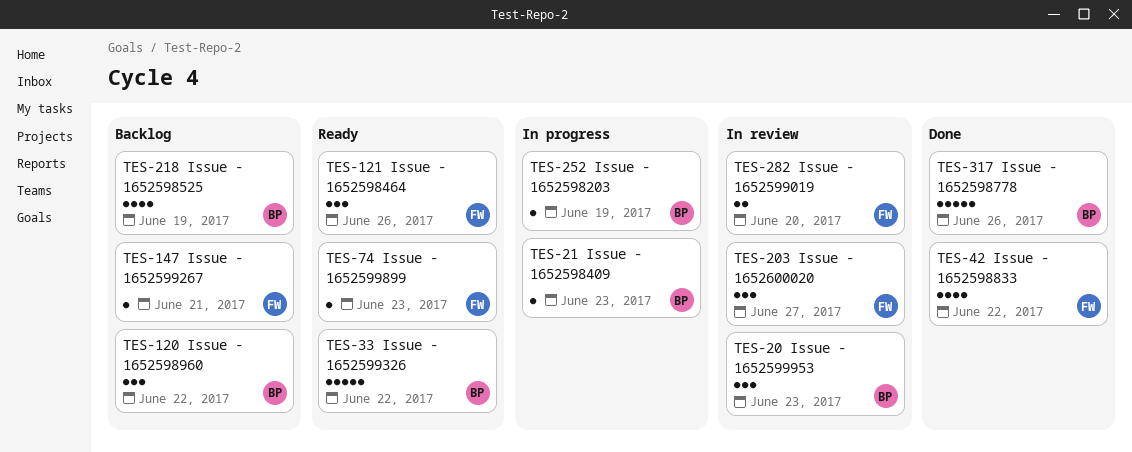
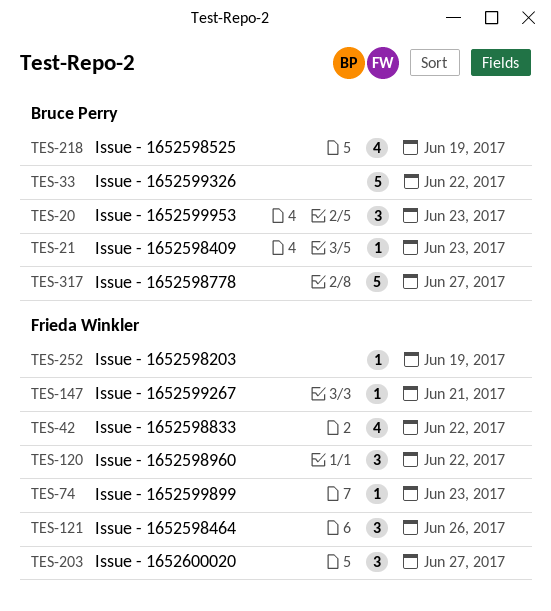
TES-120, owner: Bruce Perry -> Frieda Winkler
TES-252, owner: Bruce Perry -> Frieda Winkler
TES-282: present -> none
TES-317, due: Jun 26 -> Jun 27

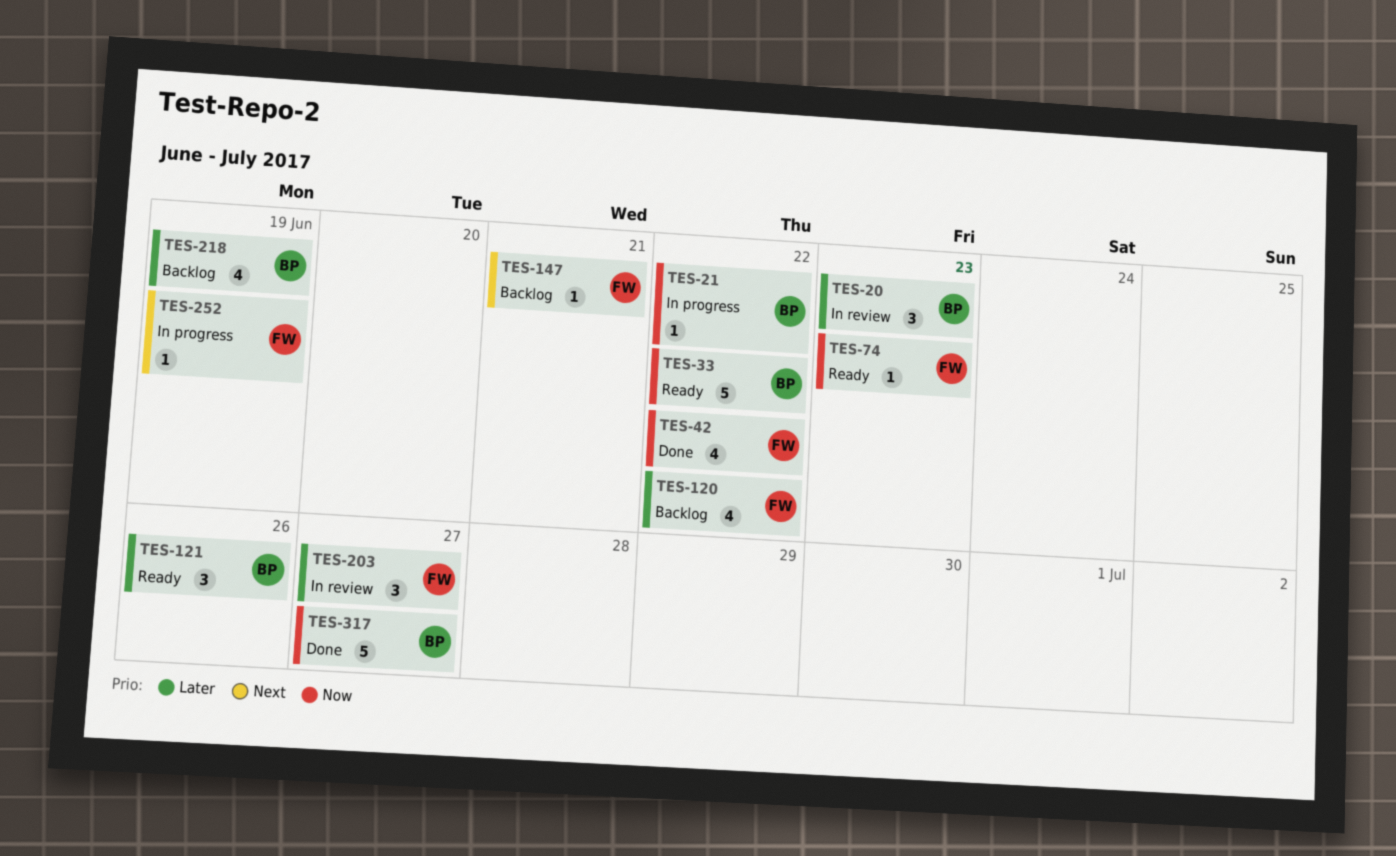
TES-21, due: Jun 23 -> Jun 22
TES-120, estimate: 3 -> 4
TES-121, owner: Frieda Winkler -> Bruce Perry

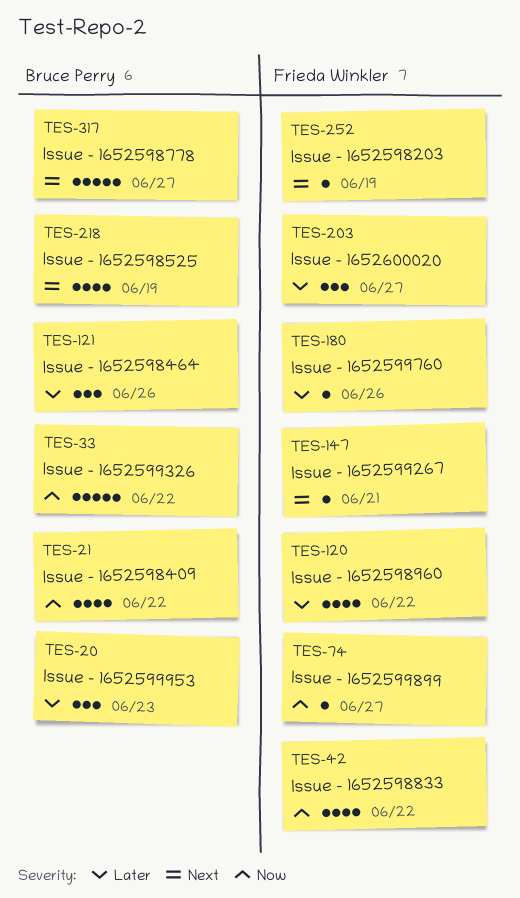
TES-21, estimate: 1 -> 4
TES-74, due: Jun 23 -> Jun 27
TES-180: none -> present
TES-218, priority: Later -> Next
TES-317, priority: Now -> Next

